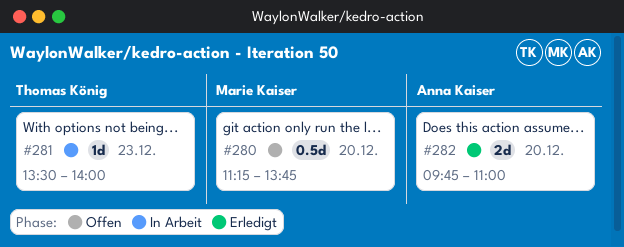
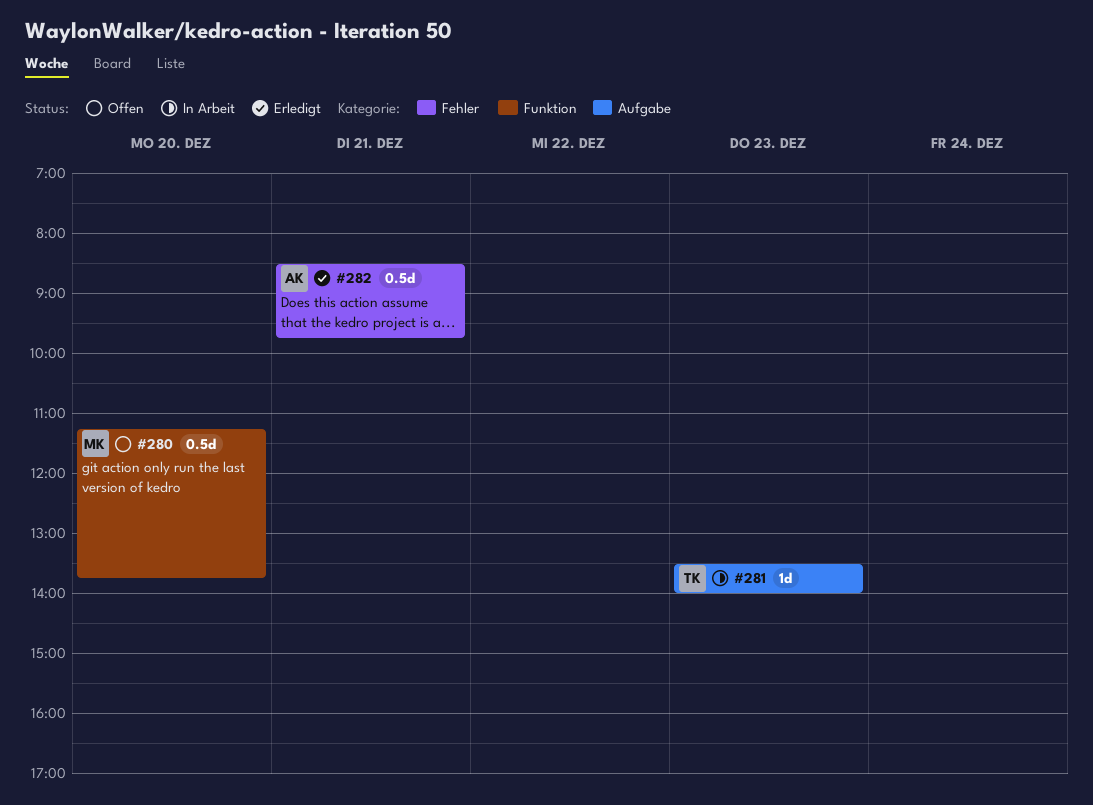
#282, estimate: 2d -> 0.5d
#282, day: Dec 20 -> Dec 21
#282, begins: 09:45 -> 08:30
#282, ends: 11:00 -> 09:45

